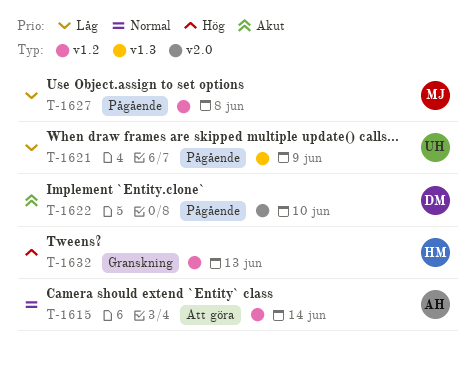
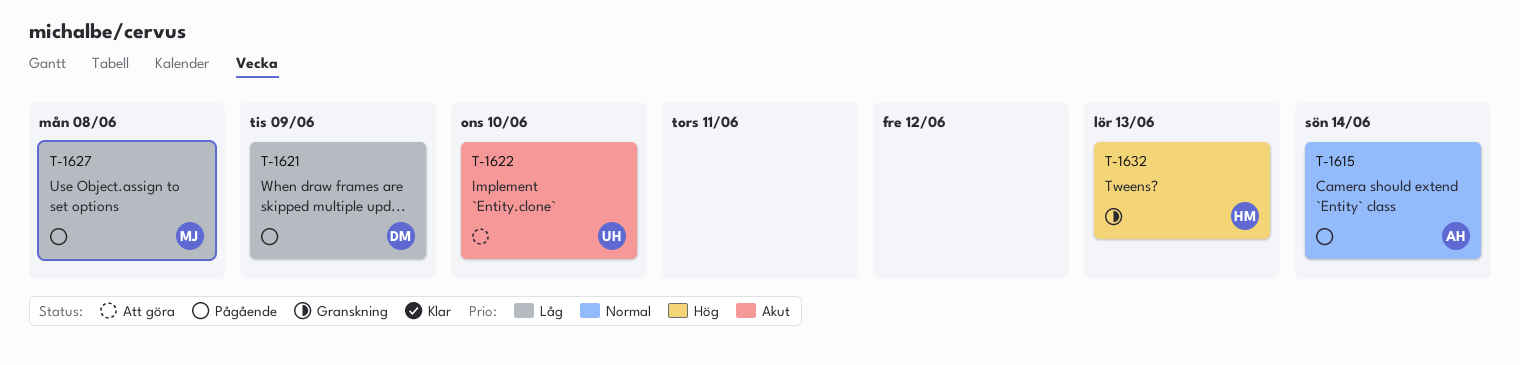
T-1615, status: Att göra -> Pågående
T-1621, owner: UH -> DM
T-1622, status: Pågående -> Att göra
T-1622, owner: DM -> UH

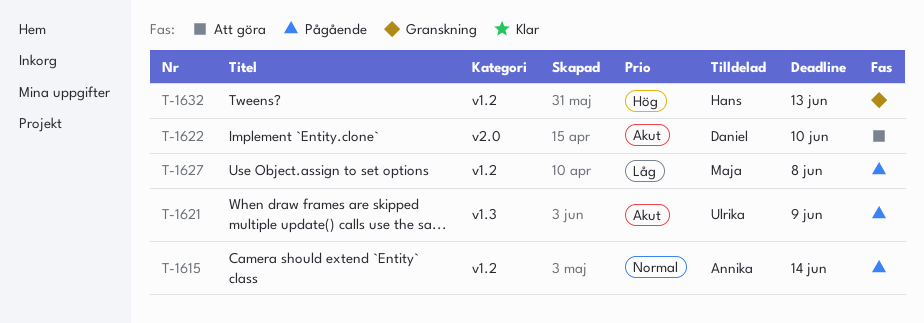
T-1621, owner: Daniel -> Ulrika
T-1621, priority: Låg -> Akut
T-1622, owner: Ulrika -> Daniel

